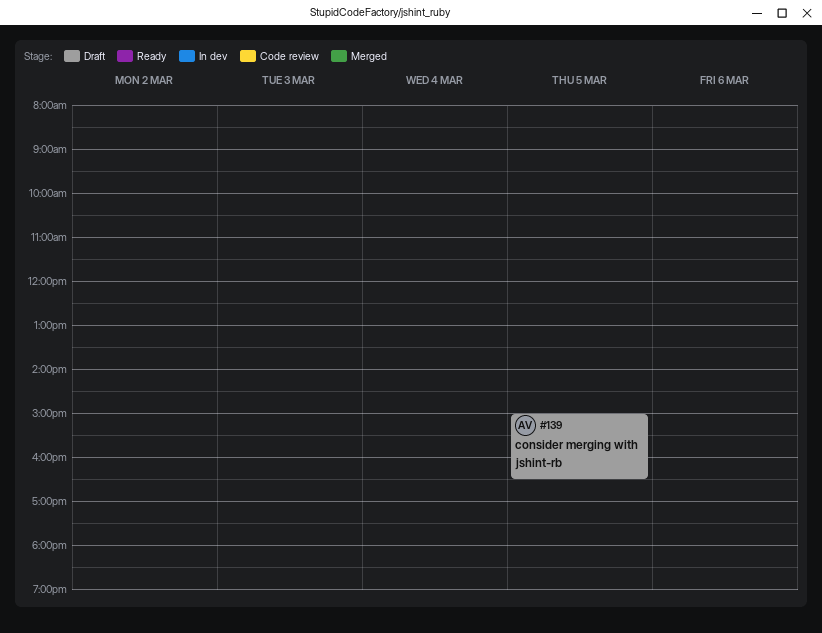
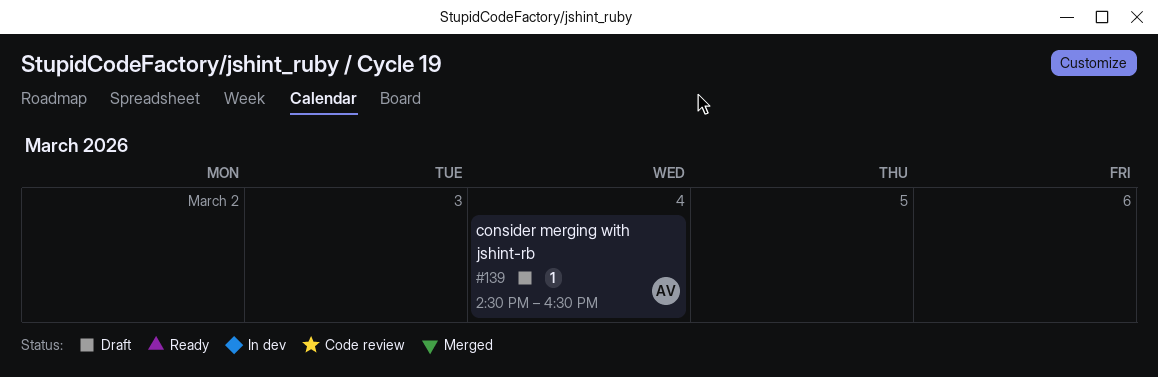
#139, day: Mar 5 -> Mar 4
#139, begins: 15:00 -> 14:30

